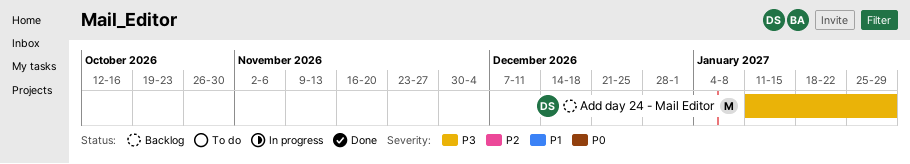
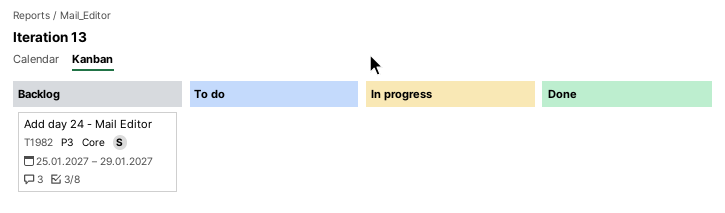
Add day 24 - Mail Editor, estimate: M -> S
Add day 24 - Mail Editor, start: Jan 11 -> Jan 25

